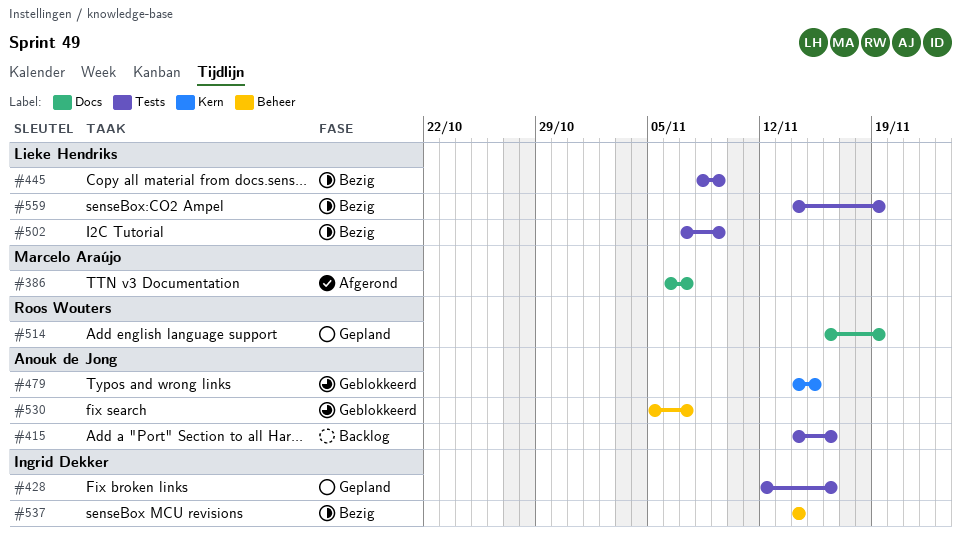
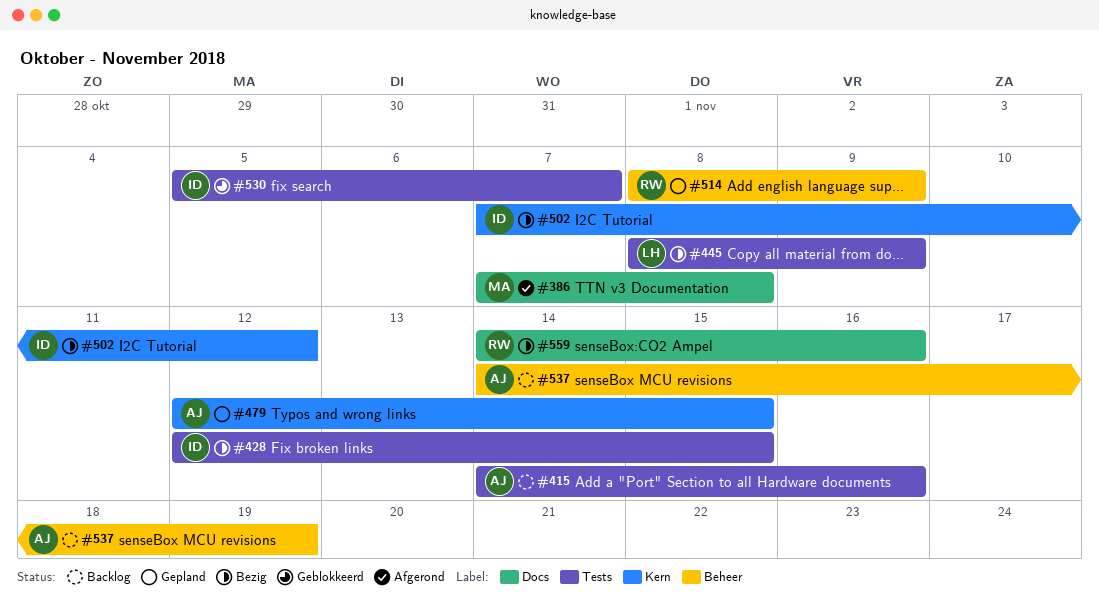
#386, start: Nov 6 -> Nov 7
#386, due: Nov 7 -> Nov 8
#428, status: Gepland -> Bezig
#428, due: Nov 16 -> Nov 15
#479, status: Geblokkeerd -> Gepland
#479, start: Nov 14 -> Nov 12
#502, owner: Lieke Hendriks -> Ingrid Dekker
#502, label: Tests -> Kern
#502, due: Nov 9 -> Nov 12
#514, label: Docs -> Beheer
#514, start: Nov 16 -> Nov 8
#514, due: Nov 19 -> Nov 9
#530, owner: Anouk de Jong -> Ingrid Dekker
#530, label: Beheer -> Tests
#537, status: Bezig -> Backlog
#537, owner: Ingrid Dekker -> Anouk de Jong
#537, due: Nov 14 -> Nov 19
#559, owner: Lieke Hendriks -> Roos Wouters
#559, label: Tests -> Docs
#559, due: Nov 19 -> Nov 16

